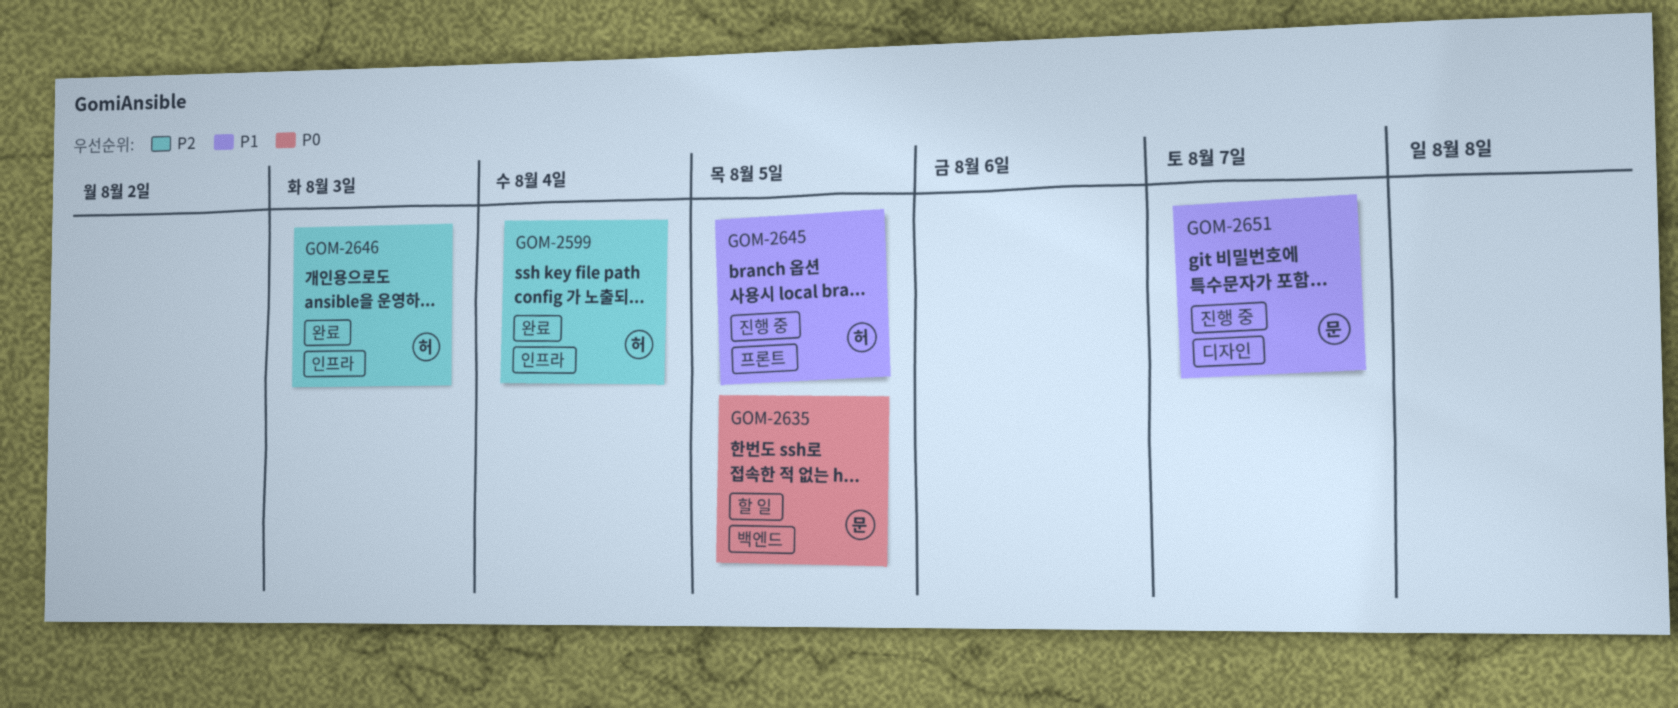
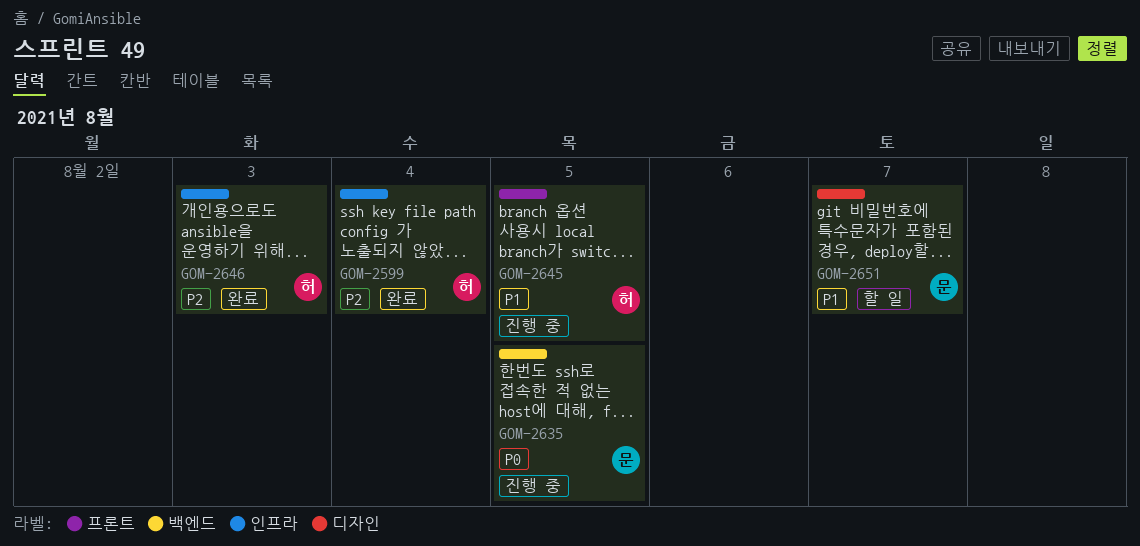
GOM-2635, status: 할 일 -> 진행 중
GOM-2651, status: 진행 중 -> 할 일

